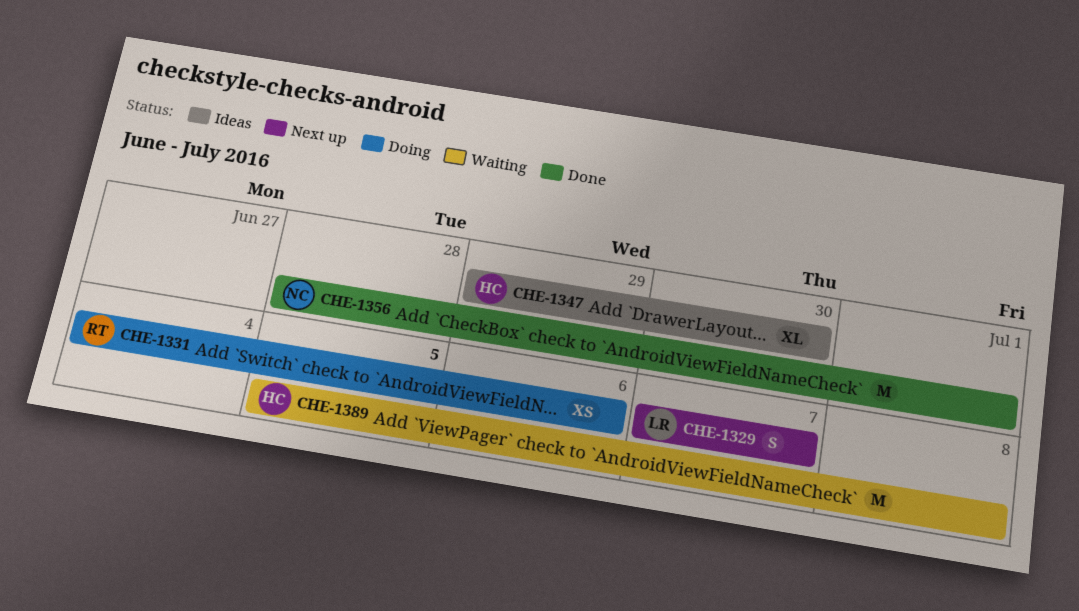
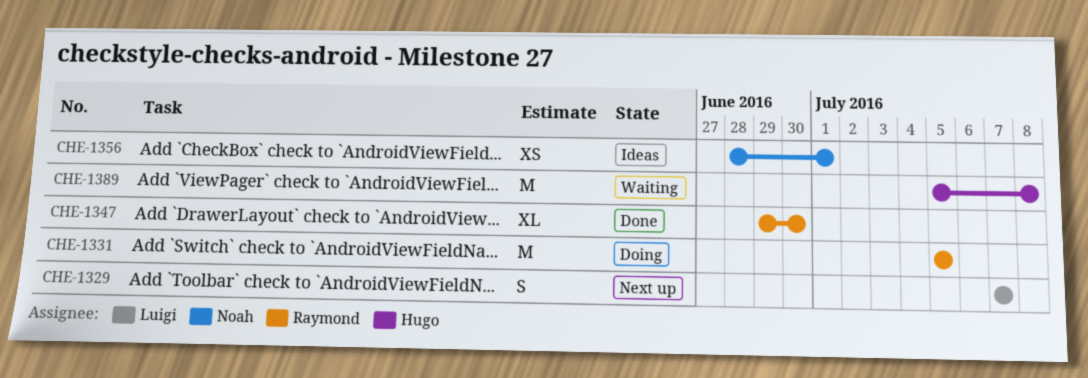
CHE-1331, estimate: XS -> M
CHE-1331, start: Jul 4 -> Jul 5
CHE-1331, due: Jul 6 -> Jul 5
CHE-1347, status: Ideas -> Done
CHE-1347, owner: Hugo -> Raymond
CHE-1356, status: Done -> Ideas
CHE-1356, estimate: M -> XS

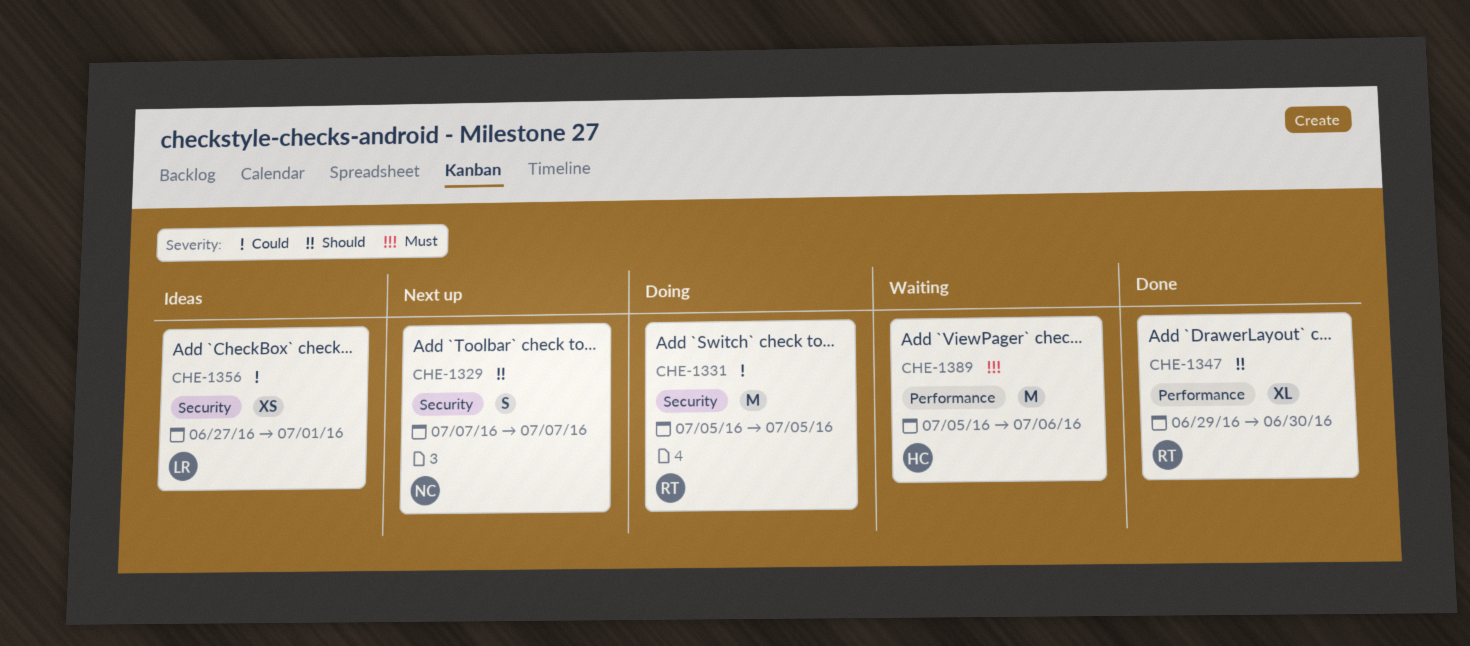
CHE-1329, owner: Luigi -> Noah
CHE-1356, owner: Noah -> Luigi
CHE-1356, start: Jun 28 -> Jun 27
CHE-1389, due: Jul 8 -> Jul 6

